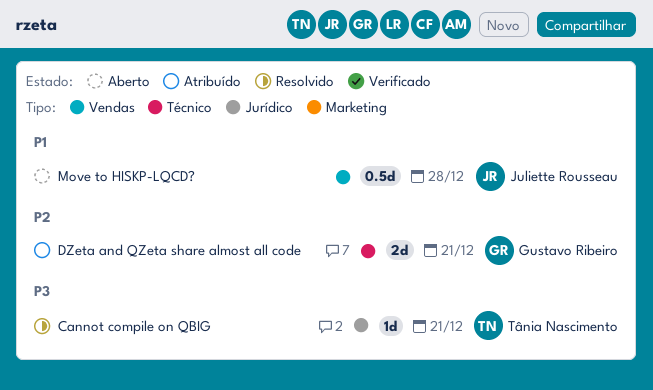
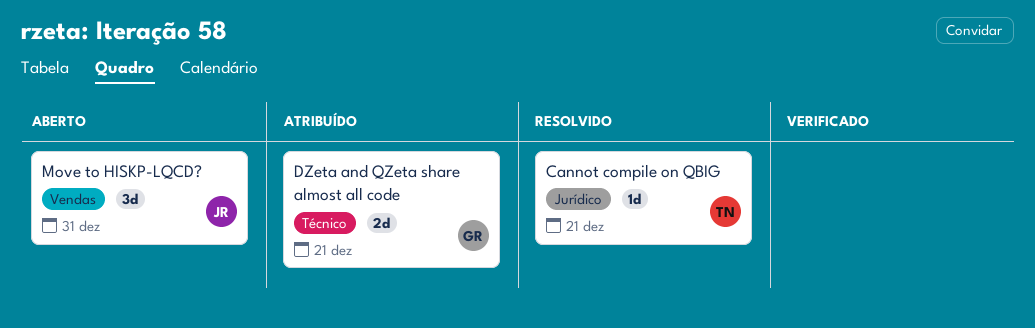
Move to HISKP-LQCD?, estimate: 0.5d -> 3d
Move to HISKP-LQCD?, due: Dec 28 -> Dec 31

